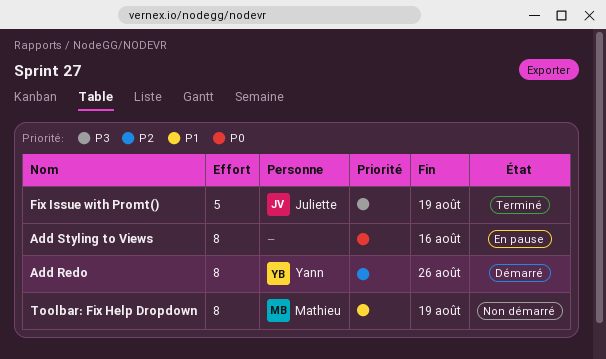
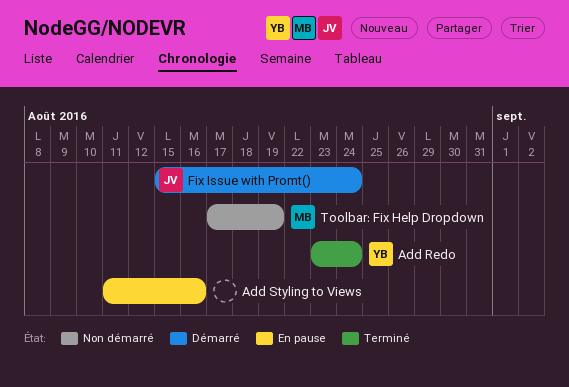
Add Redo, status: Démarré -> Terminé
Add Redo, due: Aug 26 -> Aug 24
Fix Issue with Promt(), status: Terminé -> Démarré
Fix Issue with Promt(), due: Aug 19 -> Aug 24

